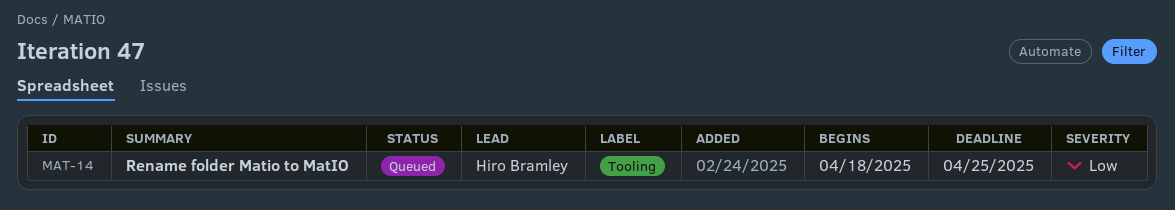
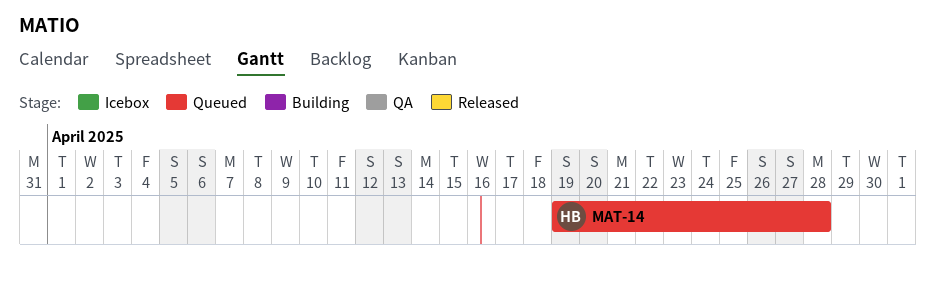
MAT-14, start: Apr 18 -> Apr 19
MAT-14, due: Apr 25 -> Apr 28

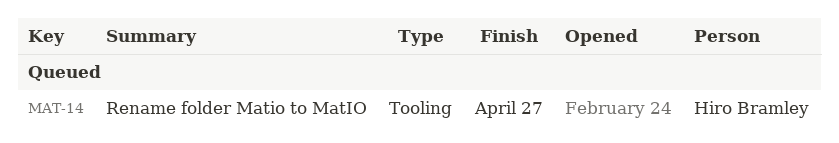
MAT-14, due: Apr 28 -> Apr 27

